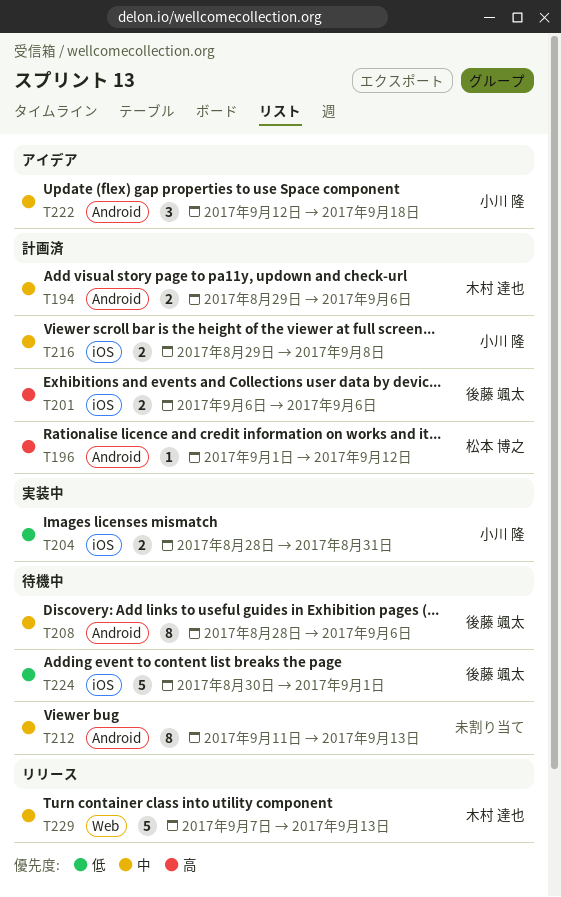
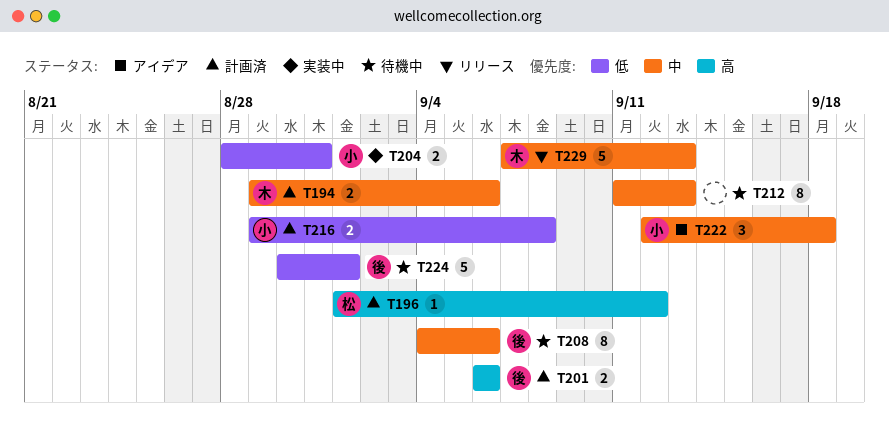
T208, start: Aug 28 -> Sep 4
T216, priority: 中 -> 低

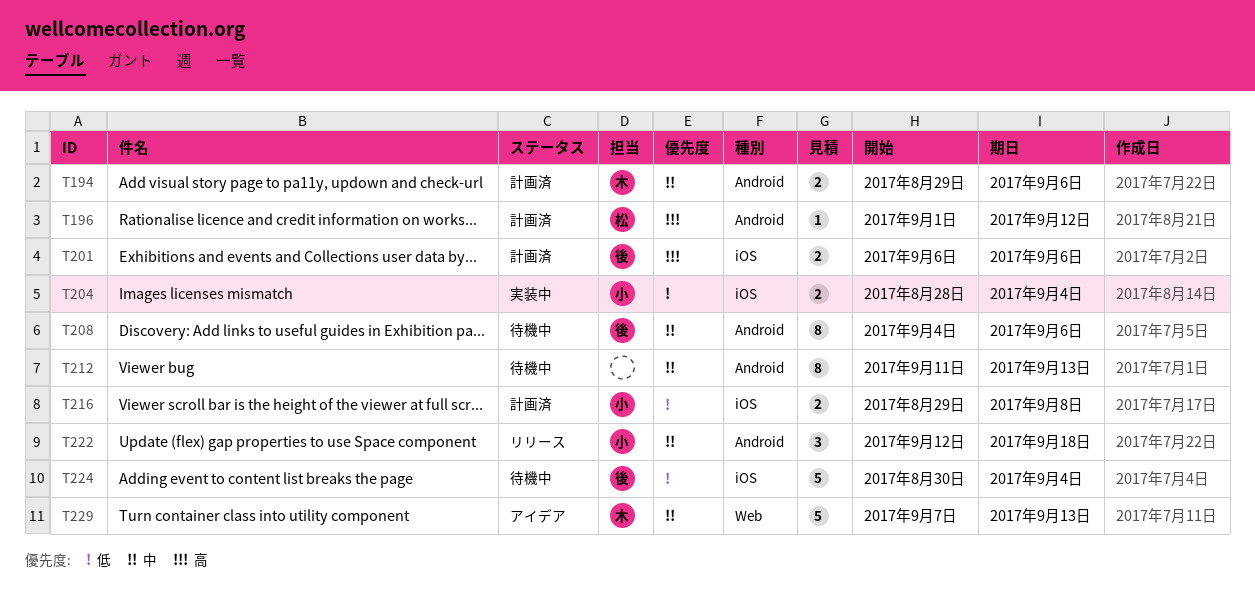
T204, due: Aug 31 -> Sep 4
T222, status: アイデア -> リリース
T224, due: Sep 1 -> Sep 4
T229, status: リリース -> アイデア

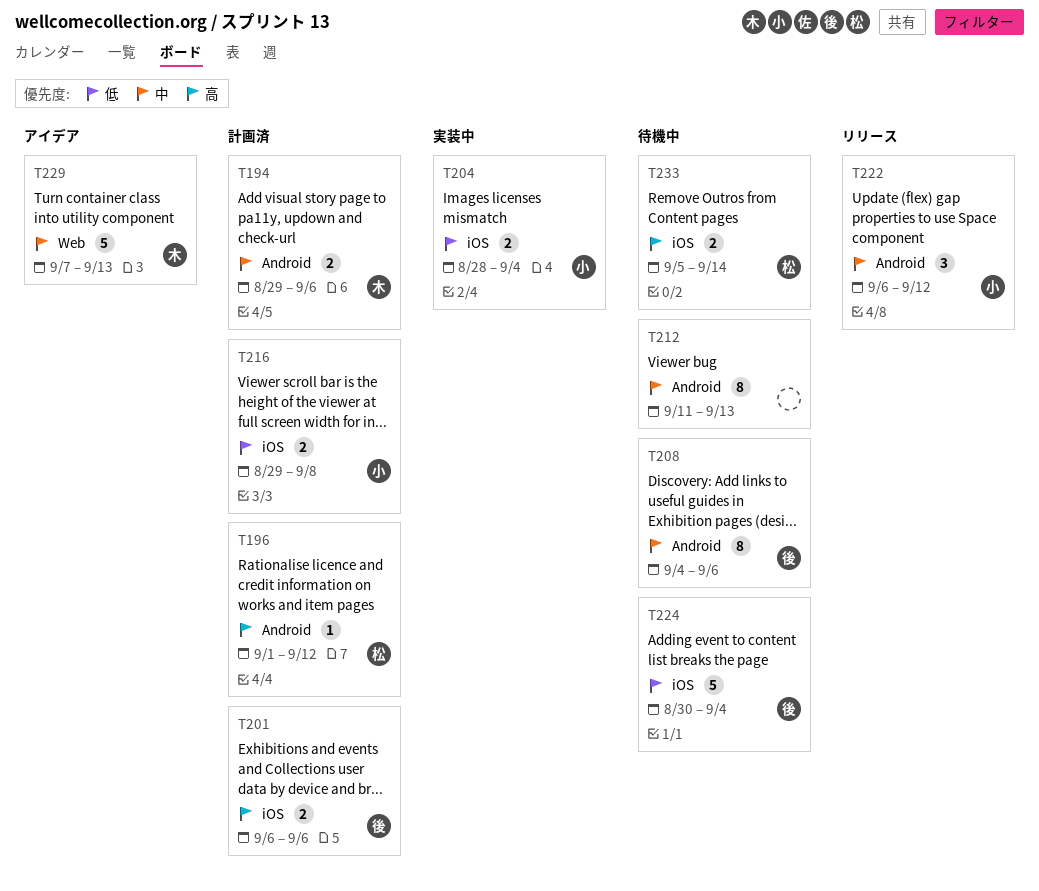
T222, start: Sep 12 -> Sep 6
T222, due: Sep 18 -> Sep 12
T233: none -> present

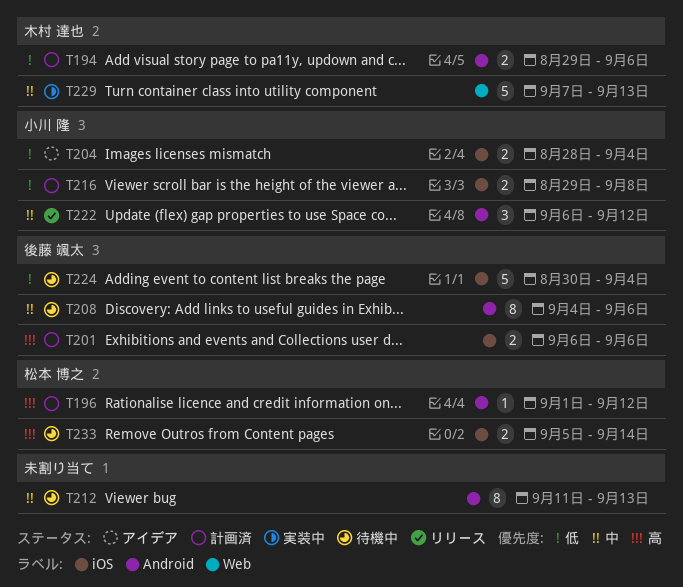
T194, priority: 中 -> 低
T204, status: 実装中 -> アイデア
T229, status: アイデア -> 実装中

